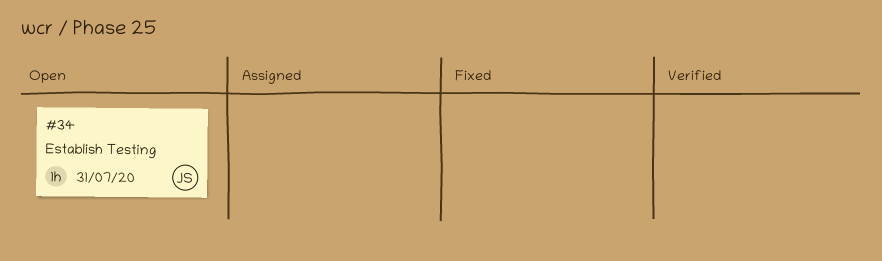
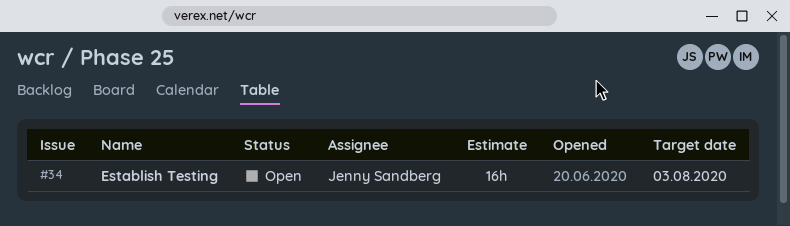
#34, estimate: 1h -> 16h
#34, due: Jul 31 -> Aug 3

